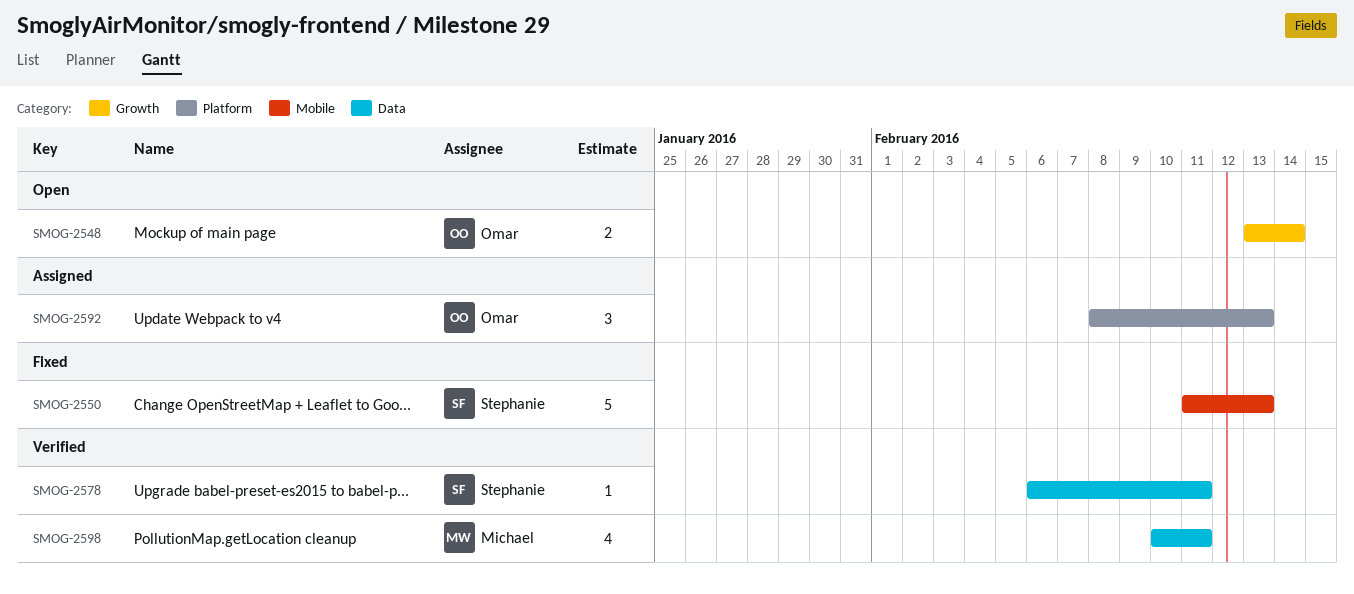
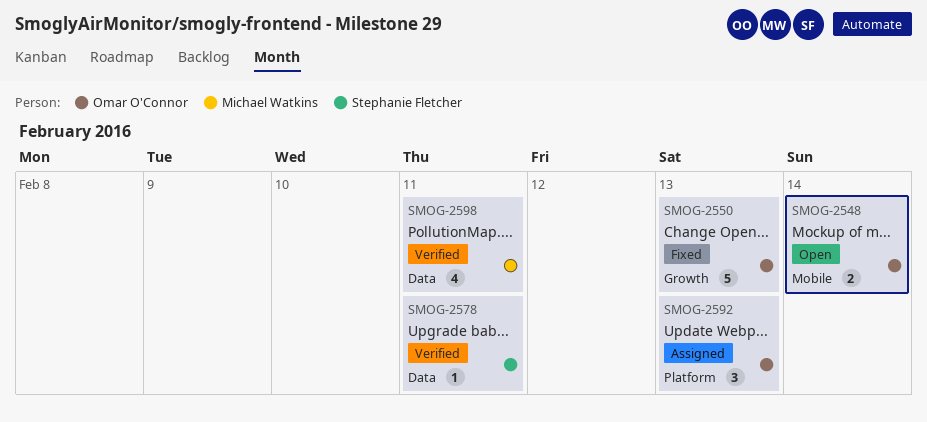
SMOG-2548, label: Growth -> Mobile
SMOG-2550, owner: Stephanie Fletcher -> Omar O'Connor
SMOG-2550, label: Mobile -> Growth

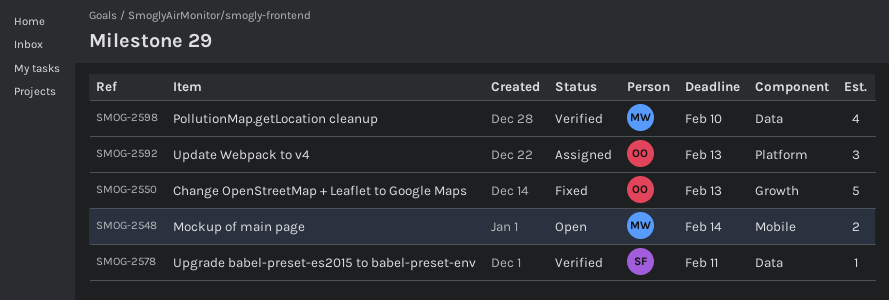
SMOG-2548, owner: Omar O'Connor -> Michael Watkins
SMOG-2598, due: Feb 11 -> Feb 10

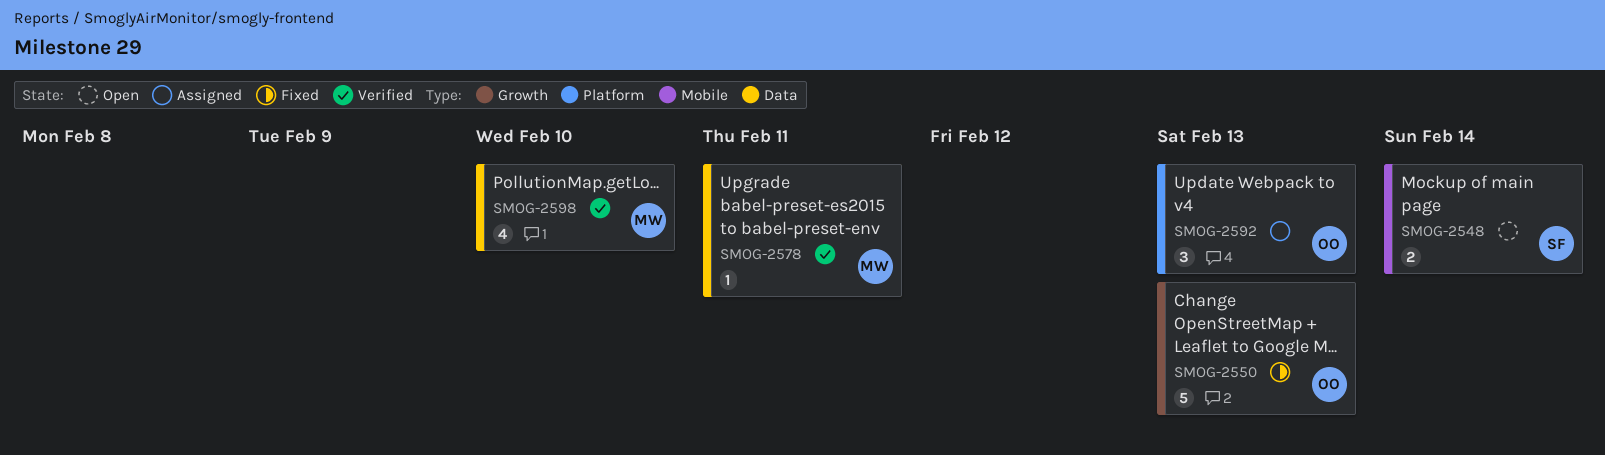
SMOG-2548, owner: MW -> SF
SMOG-2578, owner: SF -> MW

